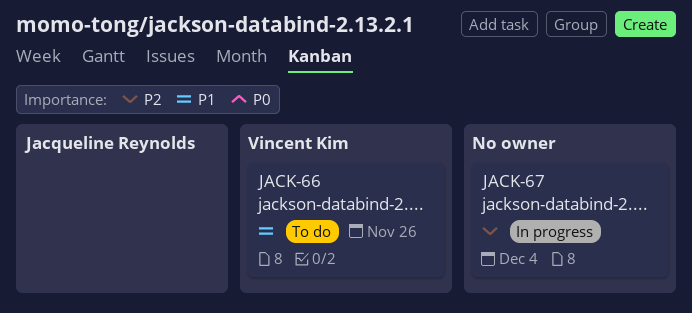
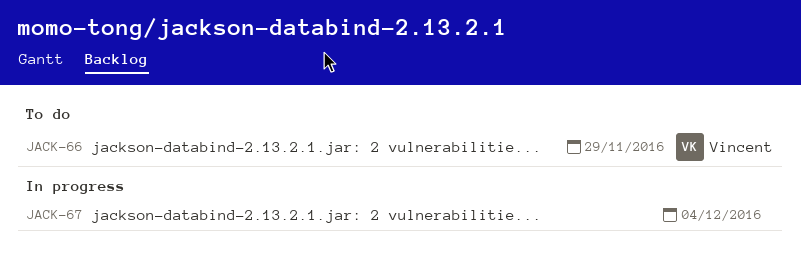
JACK-66, due: Nov 26 -> Nov 29

